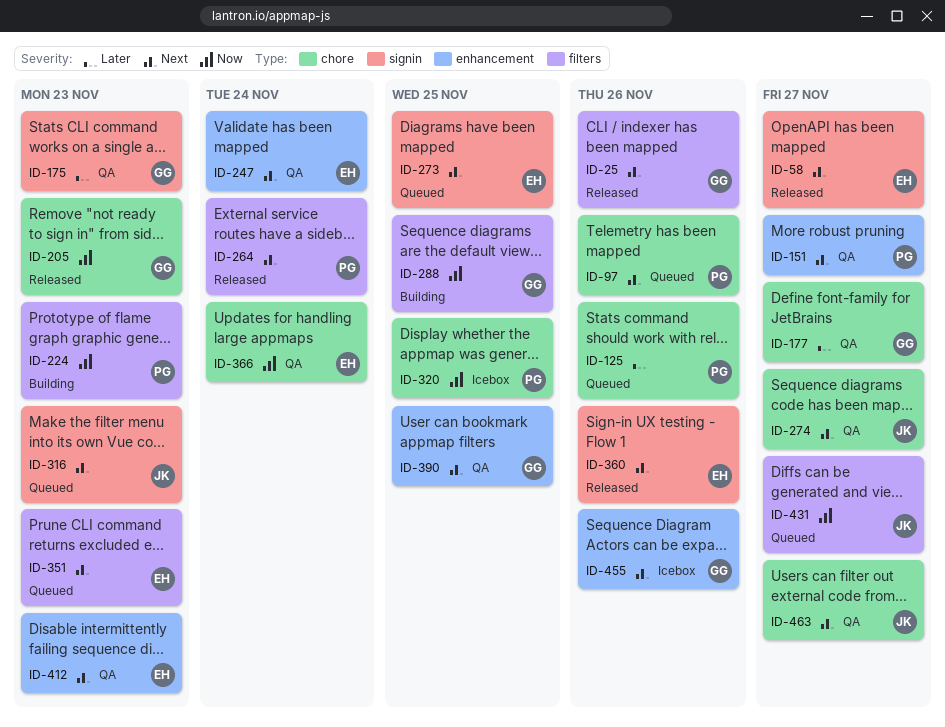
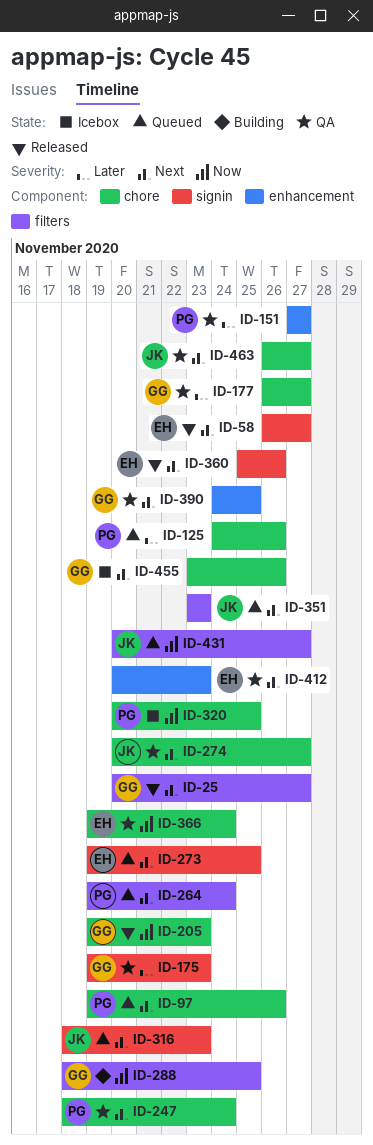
ID-25, due: Nov 26 -> Nov 27
ID-151, priority: Next -> Later
ID-224: present -> none
ID-247, owner: EH -> PG
ID-247, label: enhancement -> chore
ID-264, status: Released -> Queued
ID-351, owner: EH -> JK
ID-455, label: enhancement -> chore

